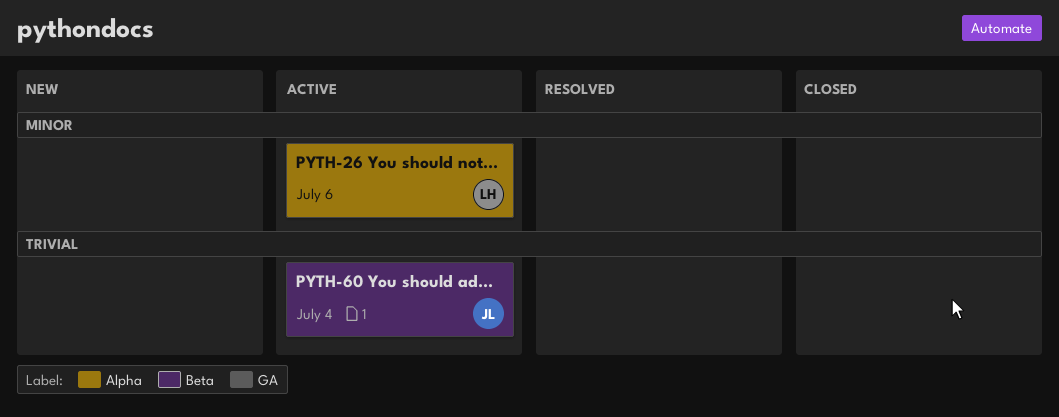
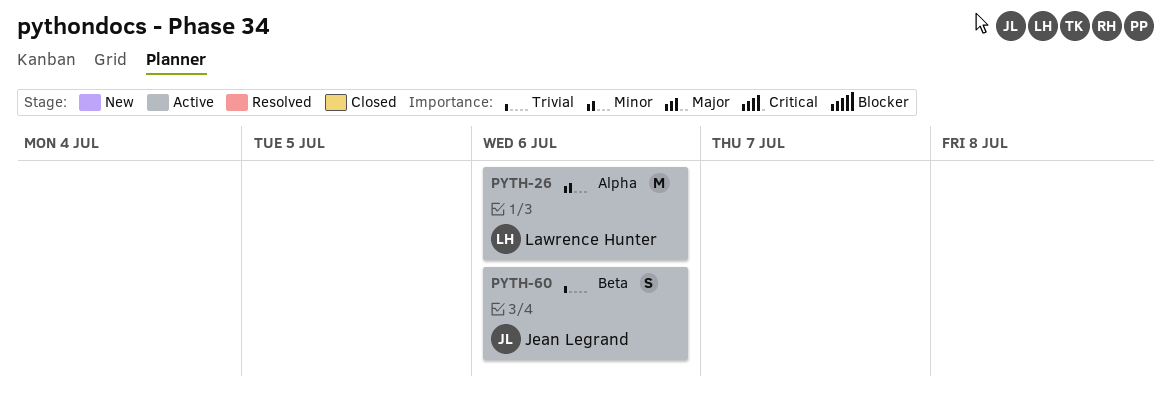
PYTH-60, due: Jul 4 -> Jul 6

